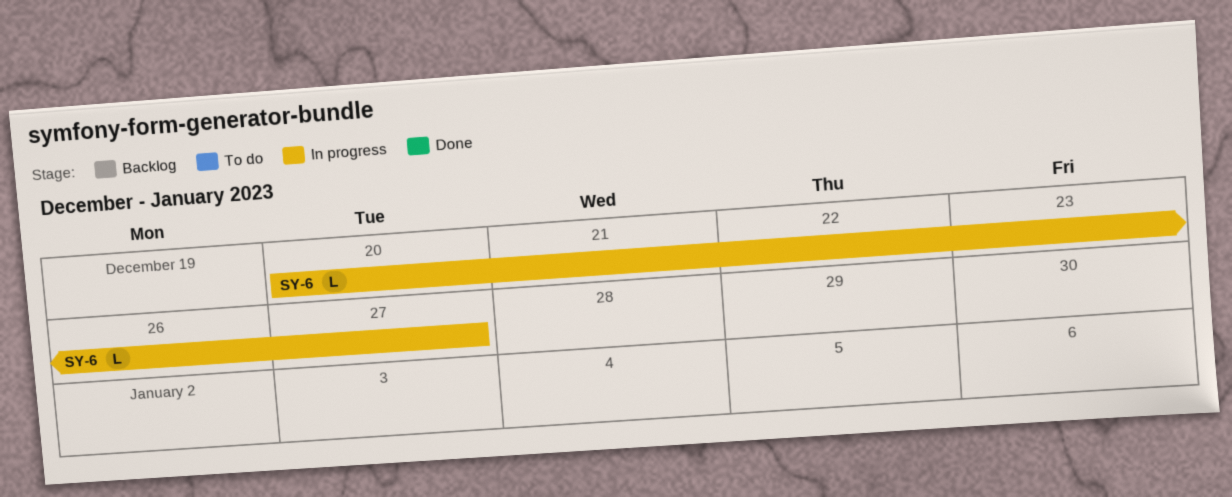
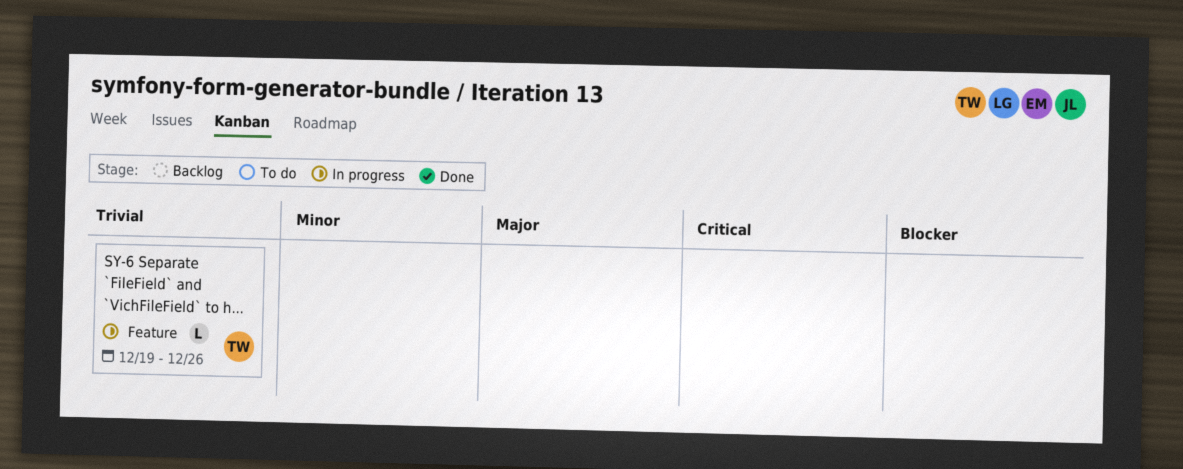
SY-6, start: Dec 20 -> Dec 19
SY-6, due: Dec 27 -> Dec 26

